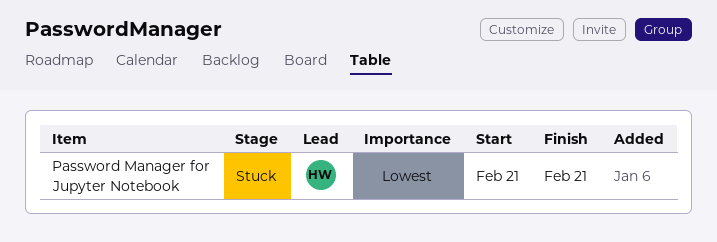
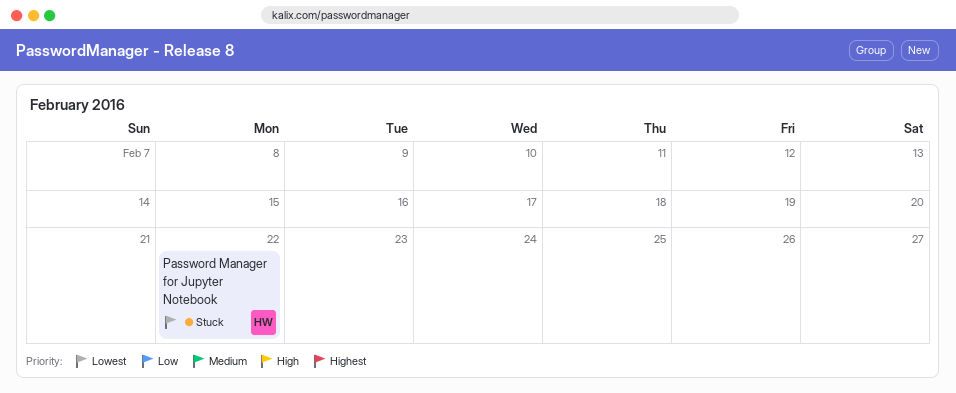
Password Manager for Jupyter Notebook, due: Feb 21 -> Feb 22

